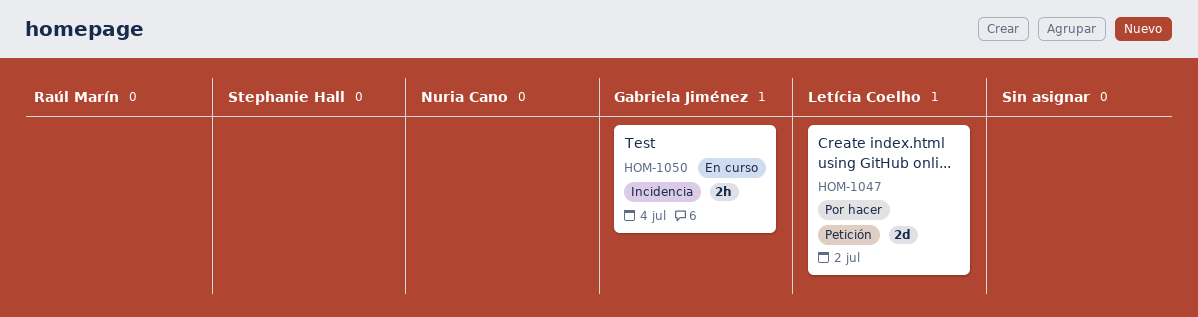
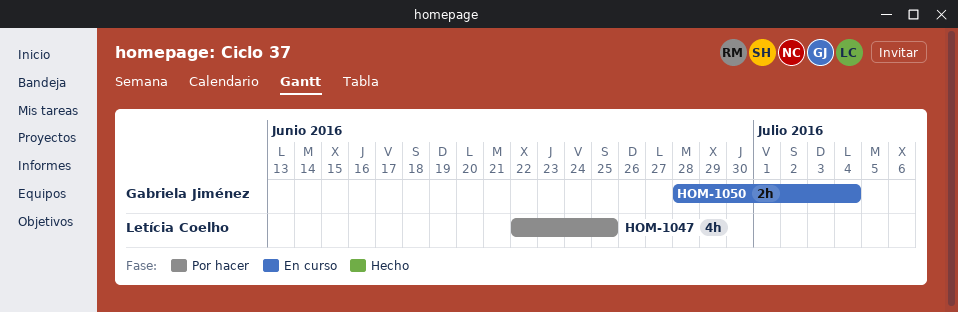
HOM-1047, estimate: 2d -> 4h
HOM-1047, due: Jul 2 -> Jun 25

